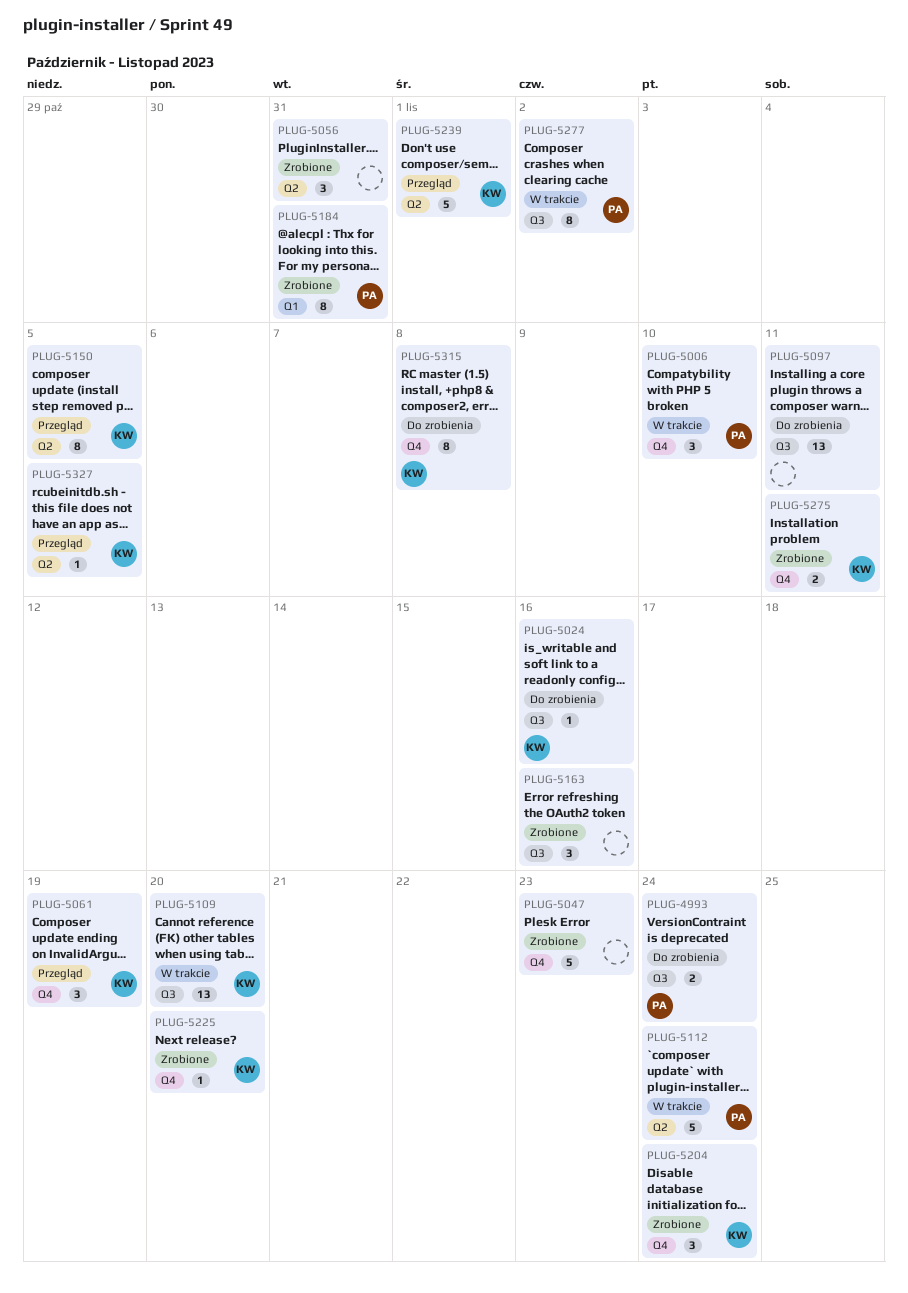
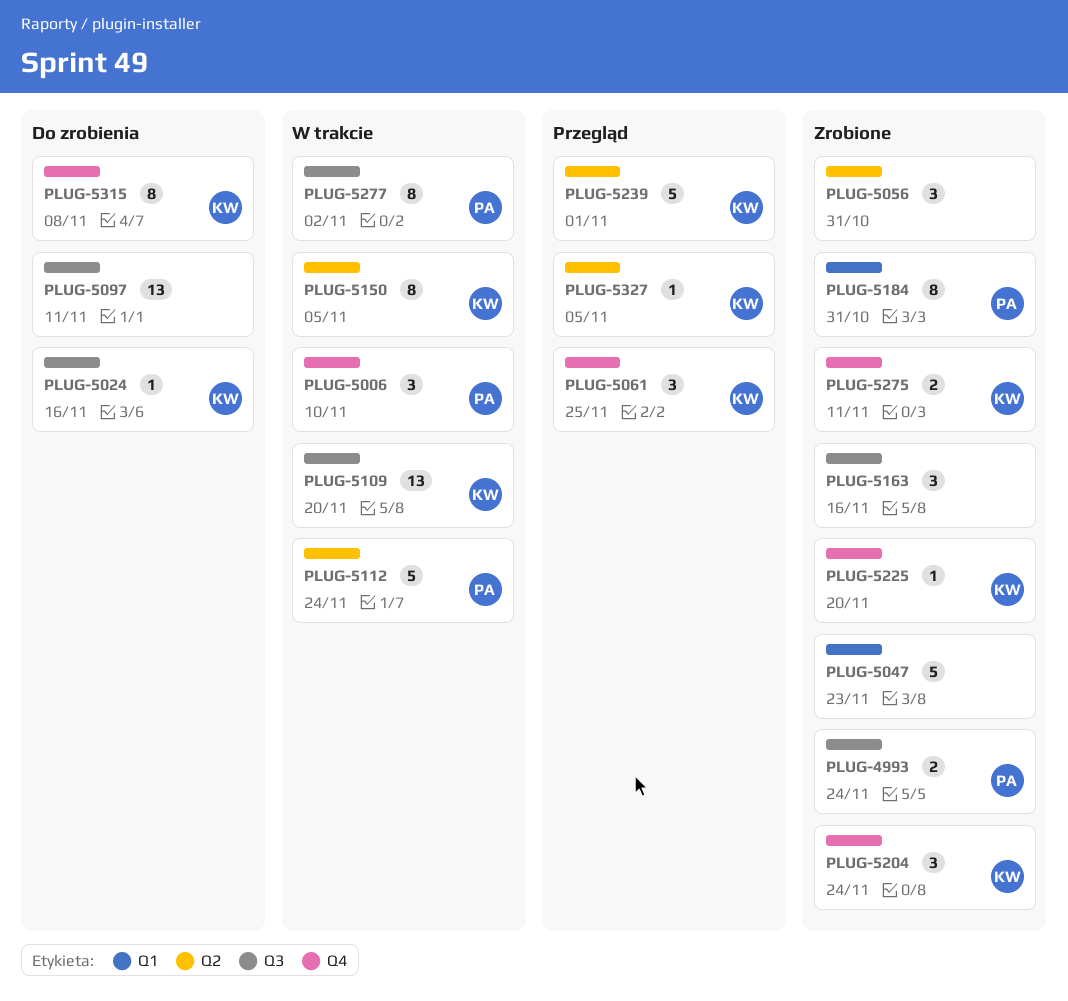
PLUG-4993, status: Do zrobienia -> Zrobione
PLUG-5047, label: Q4 -> Q1
PLUG-5061, due: Nov 19 -> Nov 25
PLUG-5150, status: Przegląd -> W trakcie

